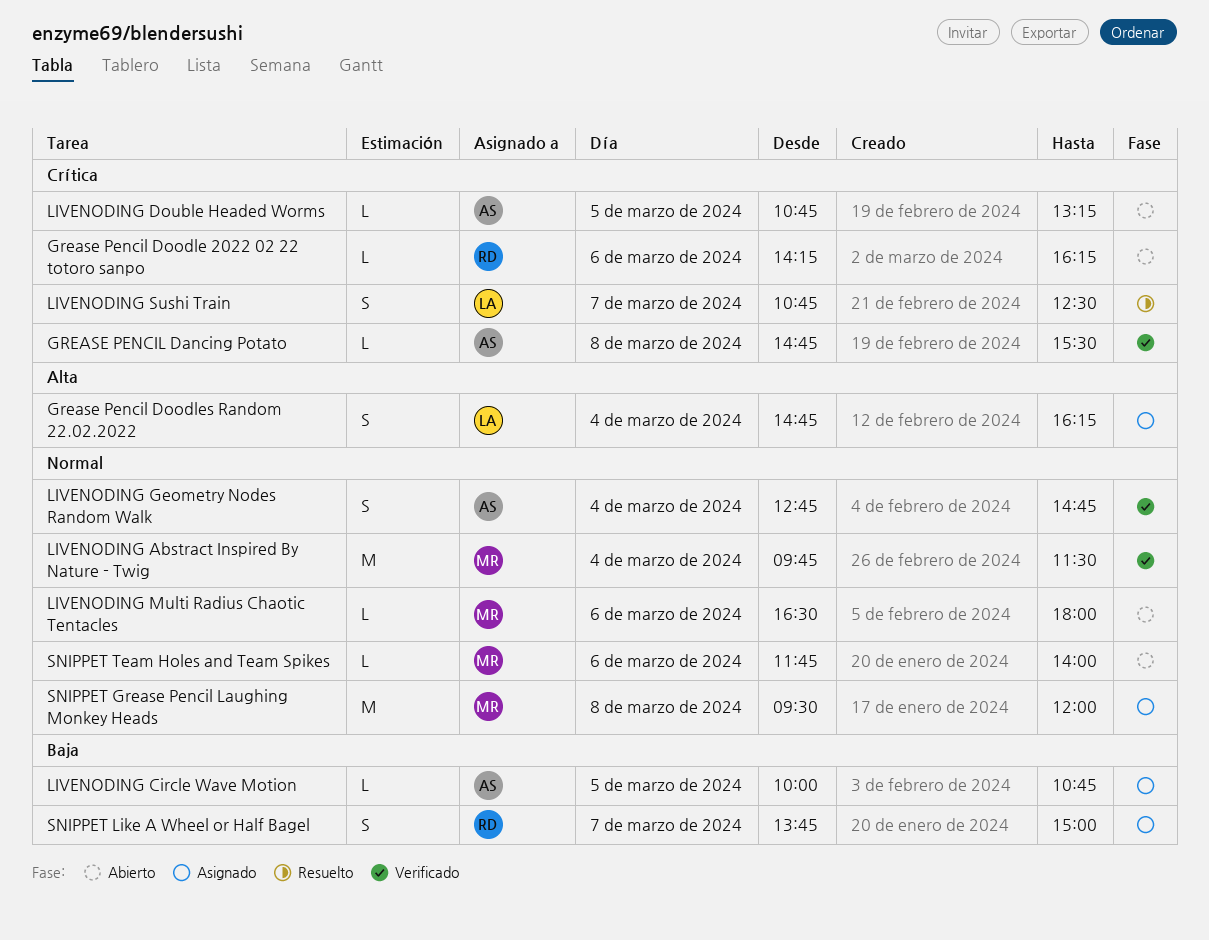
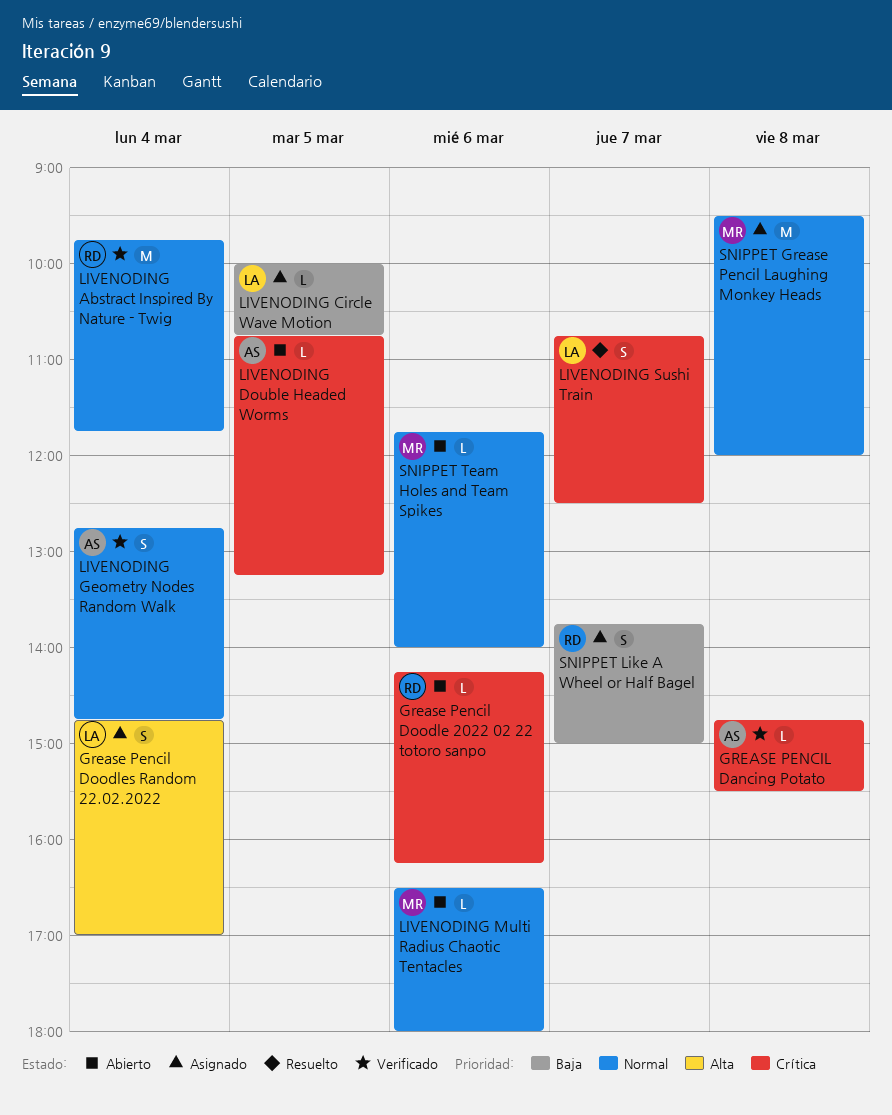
Grease Pencil Doodles Random 22.02.2022, ends: 16:15 -> 17:00
LIVENODING Abstract Inspired By Nature - Twig, owner: MR -> RD
LIVENODING Abstract Inspired By Nature - Twig, ends: 11:30 -> 11:45
LIVENODING Circle Wave Motion, owner: AS -> LA

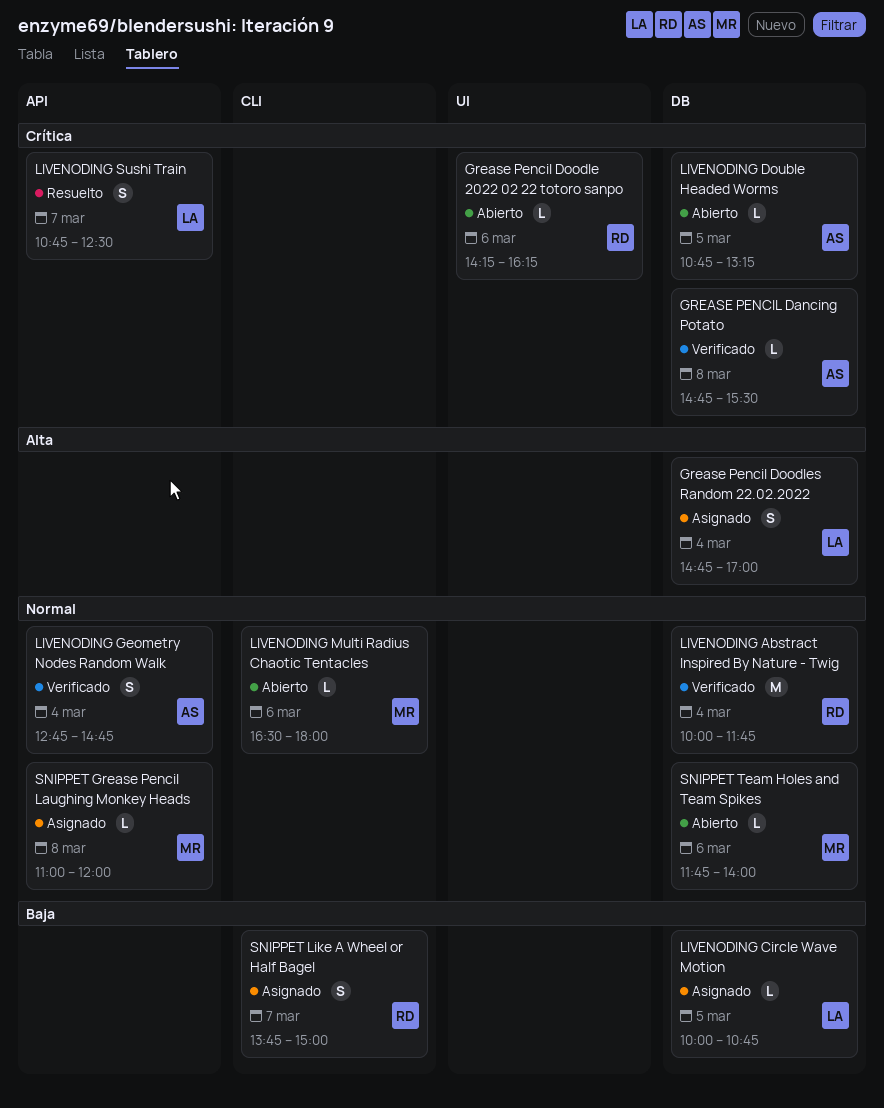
LIVENODING Abstract Inspired By Nature - Twig, begins: 09:45 -> 10:00
SNIPPET Grease Pencil Laughing Monkey Heads, estimate: M -> L
SNIPPET Grease Pencil Laughing Monkey Heads, begins: 09:30 -> 11:00

